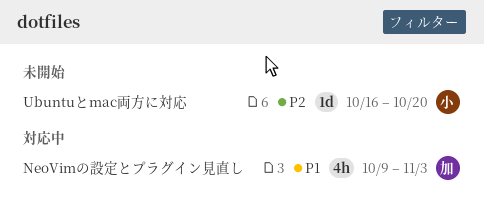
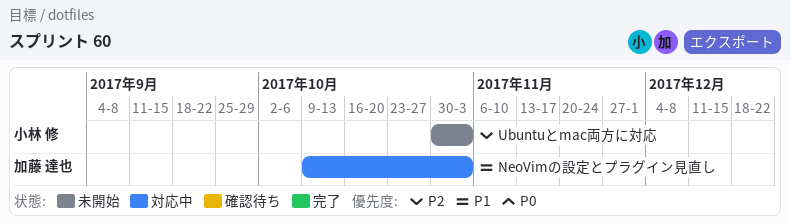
Ubuntuとmac両方に対応, start: Oct 16 -> Oct 30
Ubuntuとmac両方に対応, due: Oct 20 -> Nov 3

